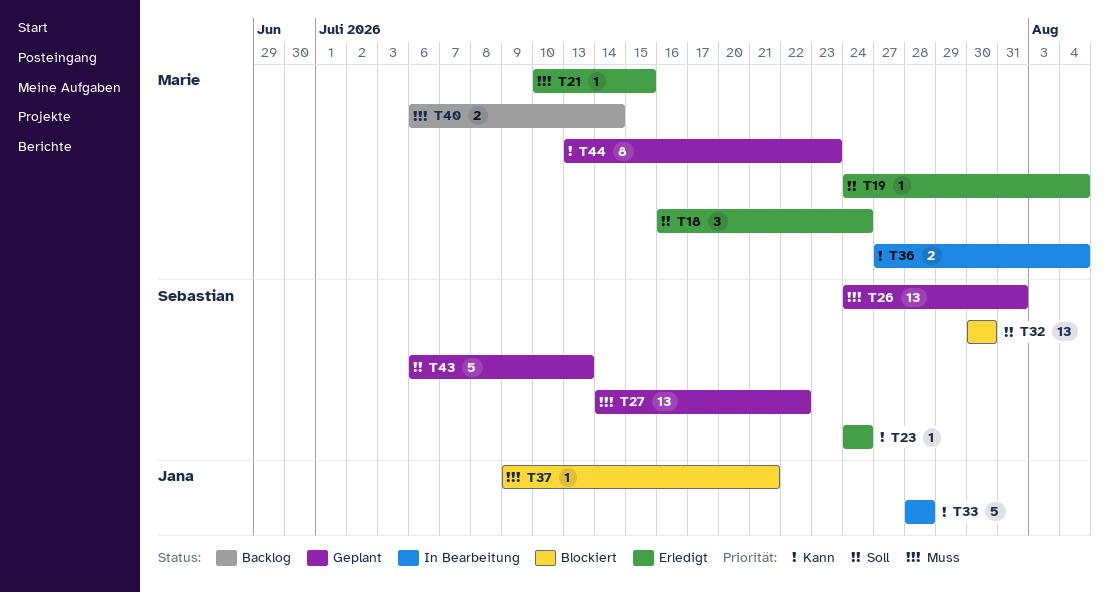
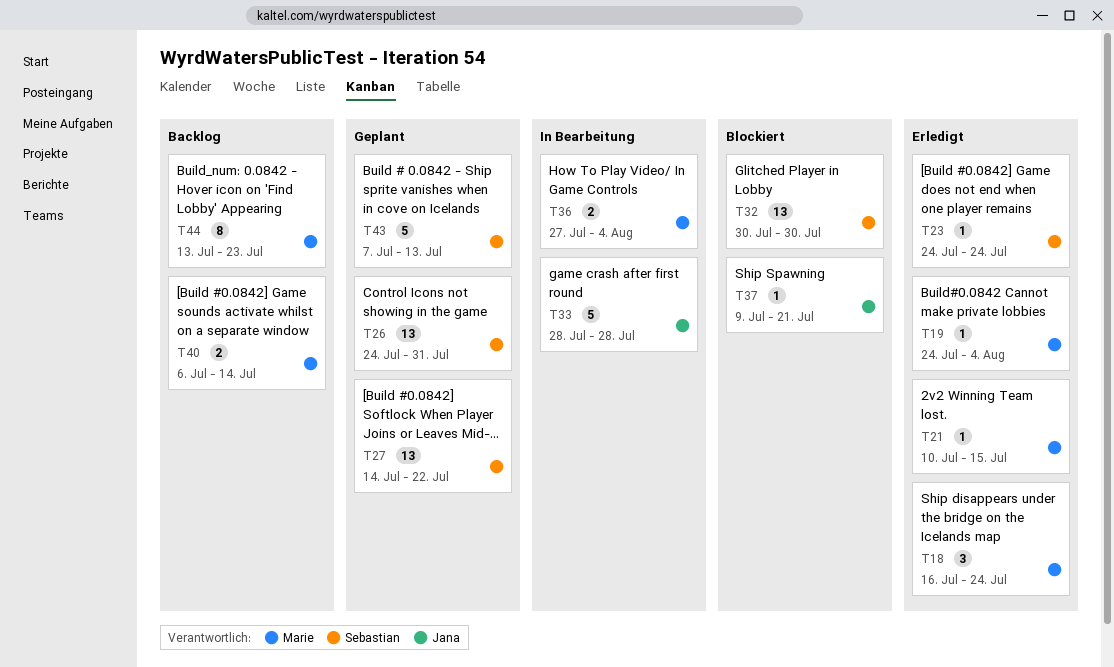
T43, start: Jul 6 -> Jul 7
T44, status: Geplant -> Backlog

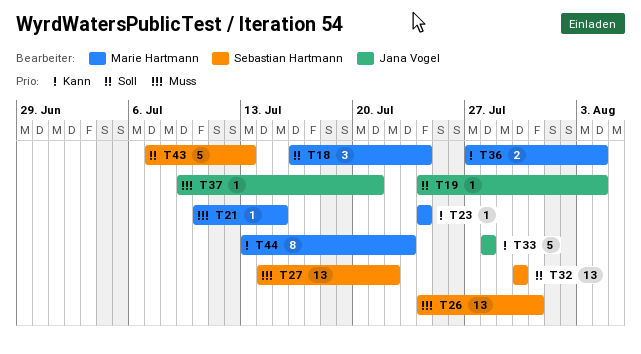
T19, owner: Marie Hartmann -> Jana Vogel
T23, owner: Sebastian Hartmann -> Marie Hartmann
T40: present -> none

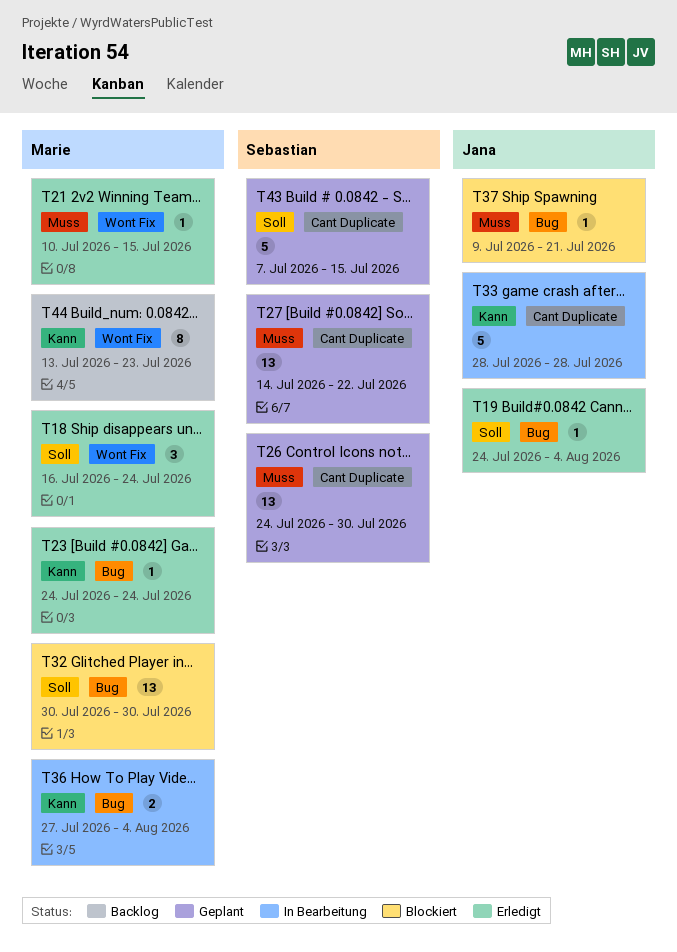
T26, due: Jul 31 -> Jul 30
T32, owner: Sebastian Hartmann -> Marie Hartmann
T43, due: Jul 13 -> Jul 15

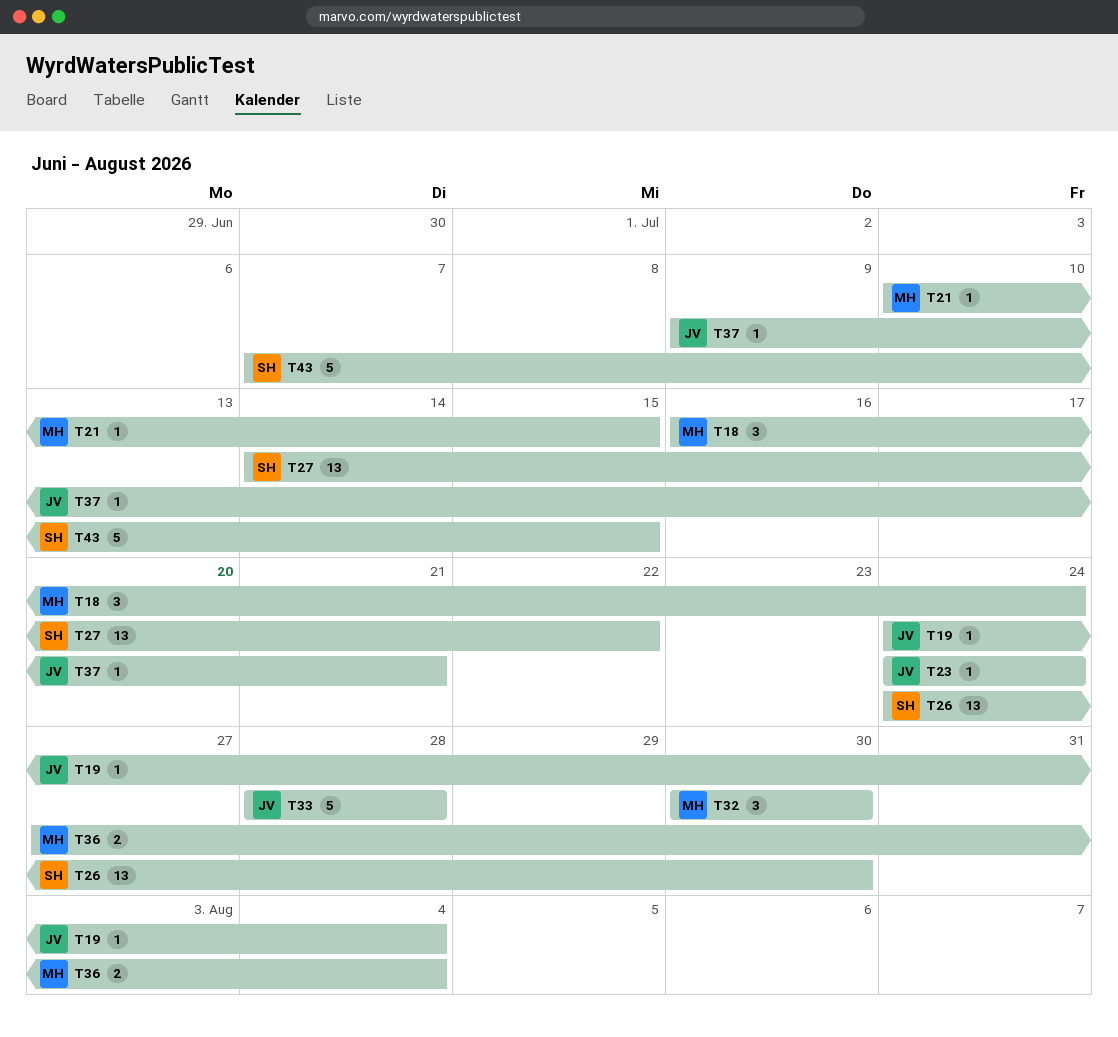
T23, owner: Marie -> Jana
T32, estimate: 13 -> 3
T44: present -> none

